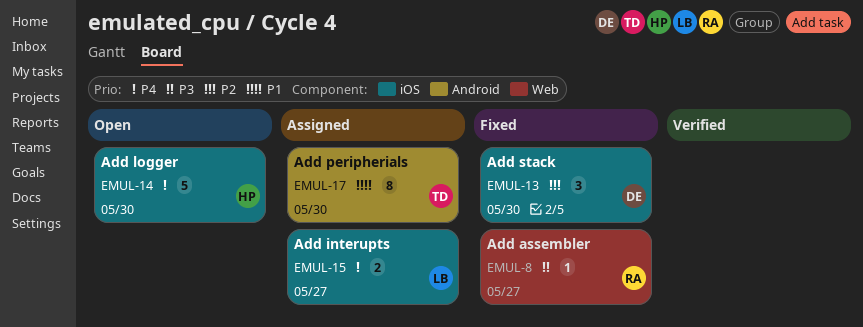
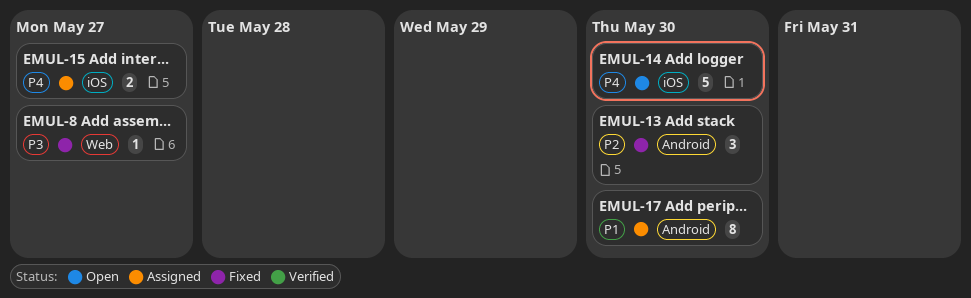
EMUL-13, label: iOS -> Android

